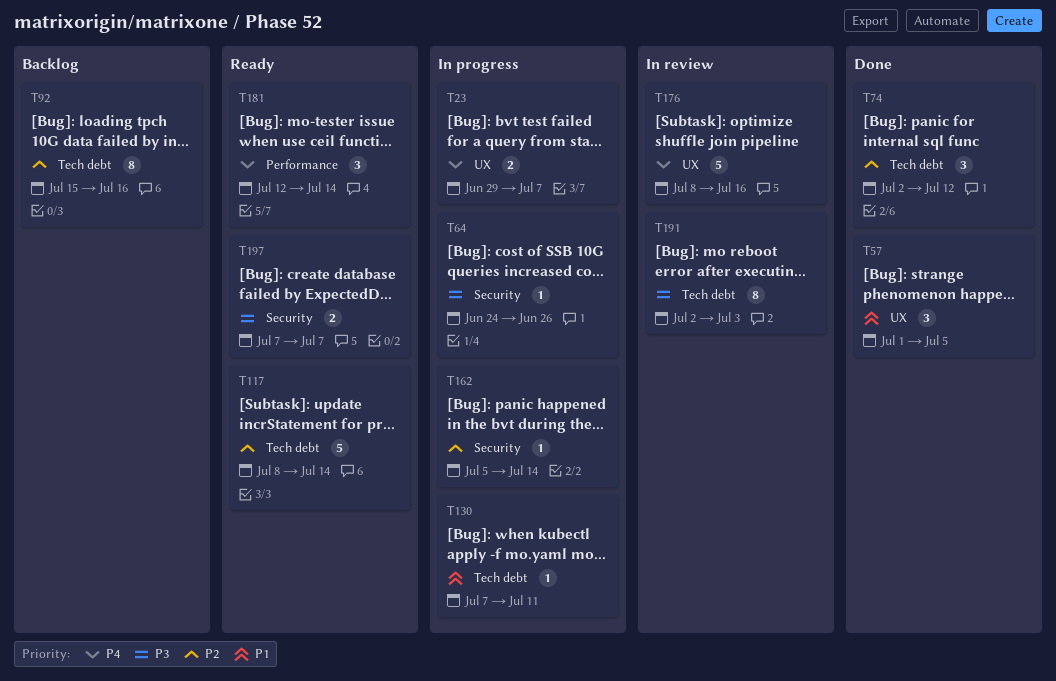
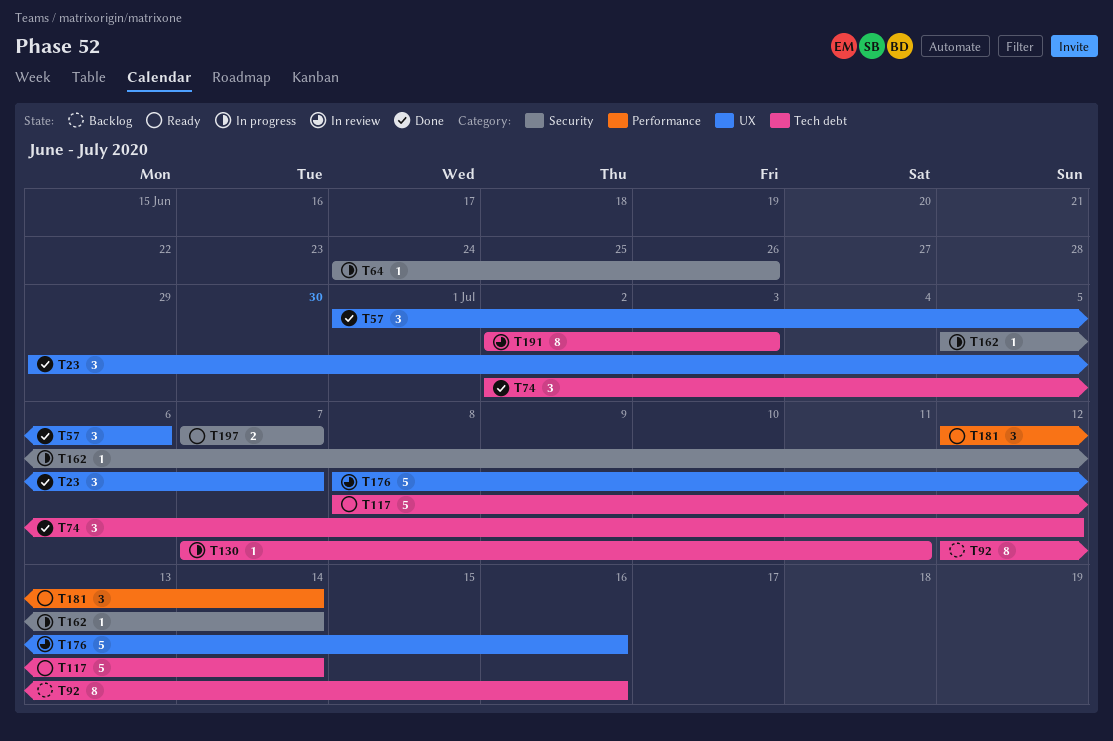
T23, status: In progress -> Done
T23, estimate: 2 -> 3
T57, due: Jul 5 -> Jul 6
T92, start: Jul 15 -> Jul 12

